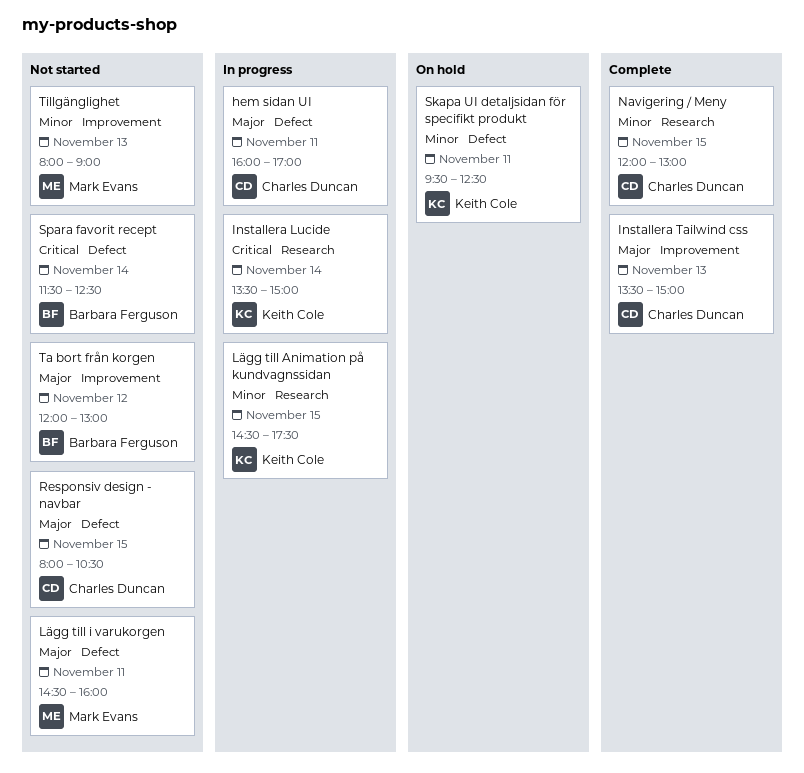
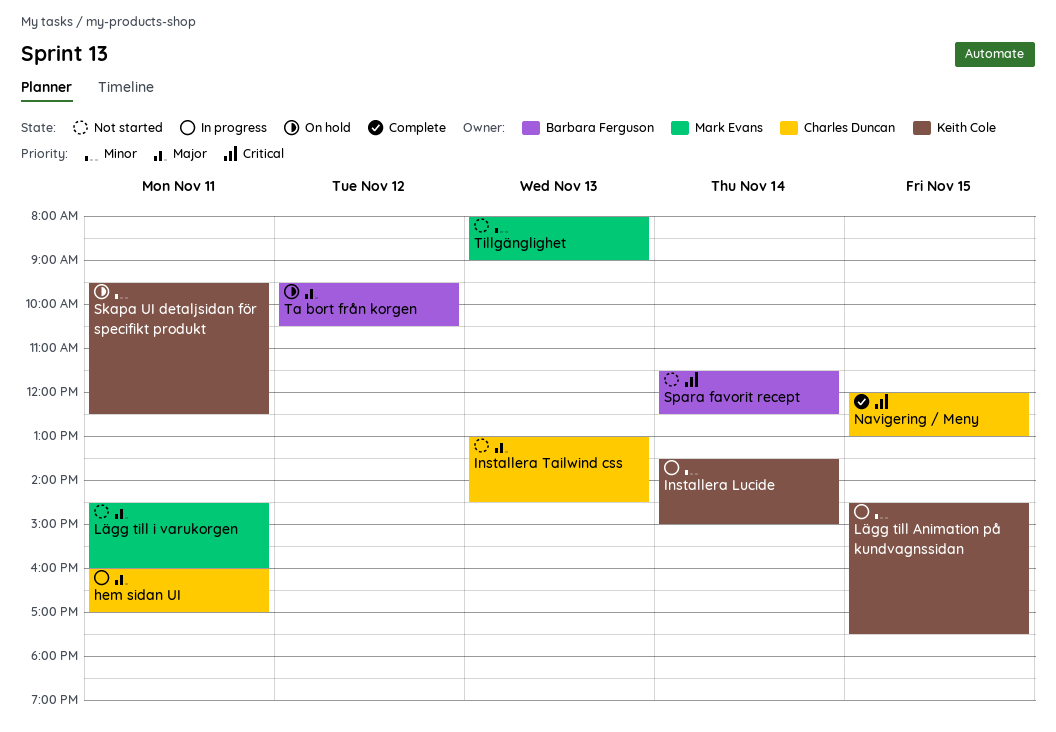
Installera Lucide, priority: Critical -> Minor
Installera Tailwind css, status: Complete -> Not started
Installera Tailwind css, begins: 13:30 -> 13:00
Installera Tailwind css, ends: 15:00 -> 14:30
Navigering / Meny, priority: Minor -> Critical
Responsiv design - navbar: present -> none
Ta bort från korgen, status: Not started -> On hold
Ta bort från korgen, begins: 12:00 -> 09:30
Ta bort från korgen, ends: 13:00 -> 10:30

